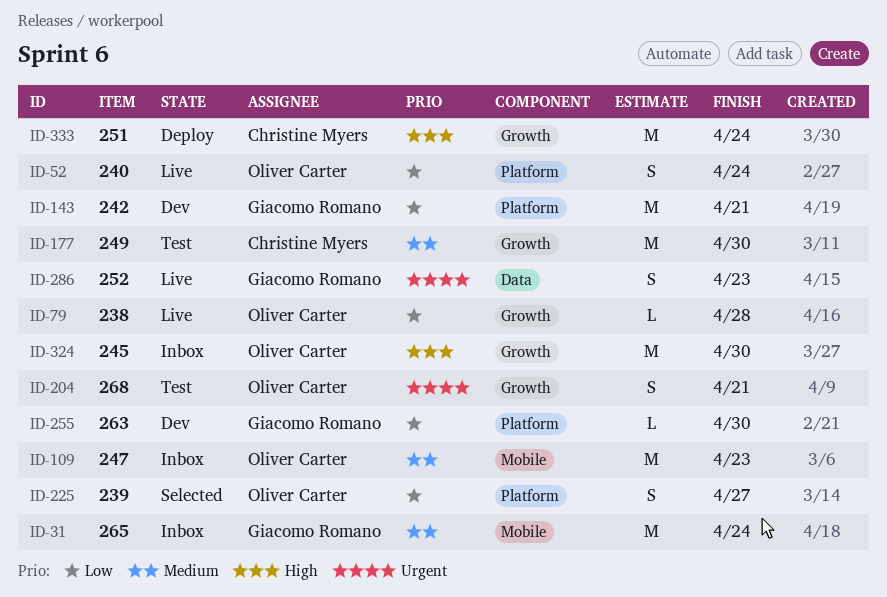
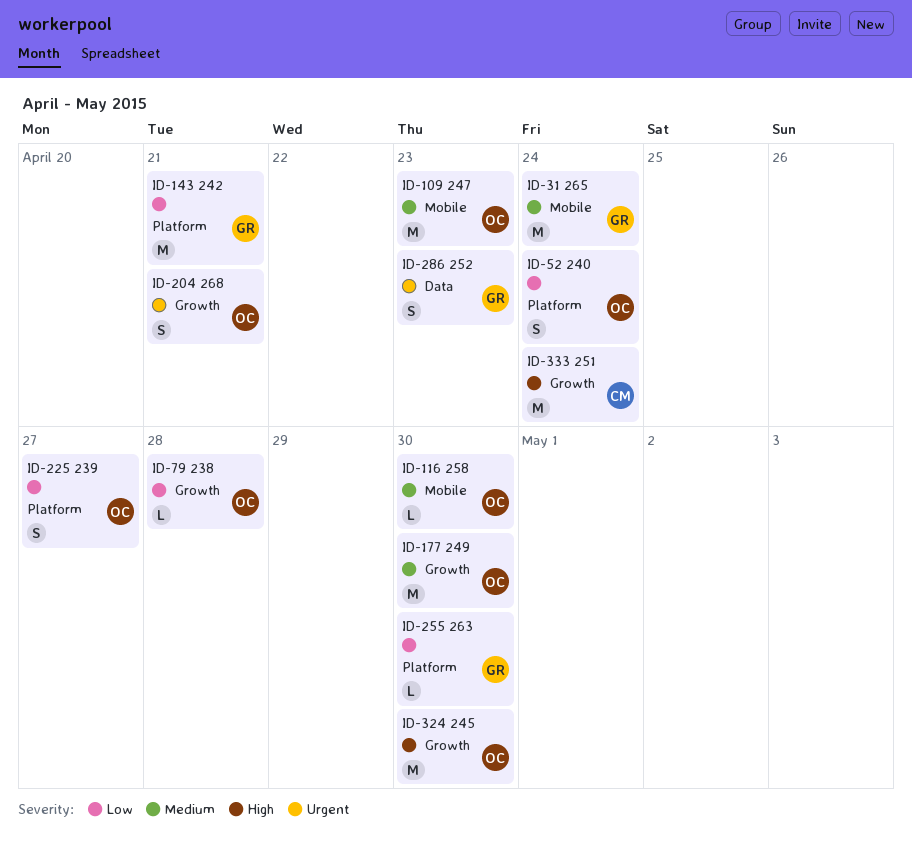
ID-116: none -> present
ID-177, owner: Christine Myers -> Oliver Carter

